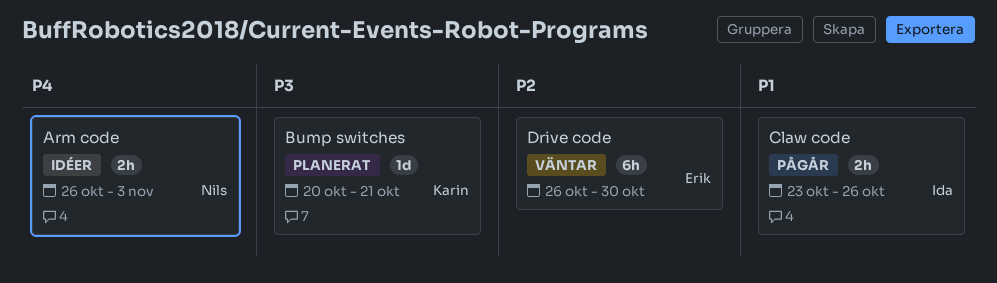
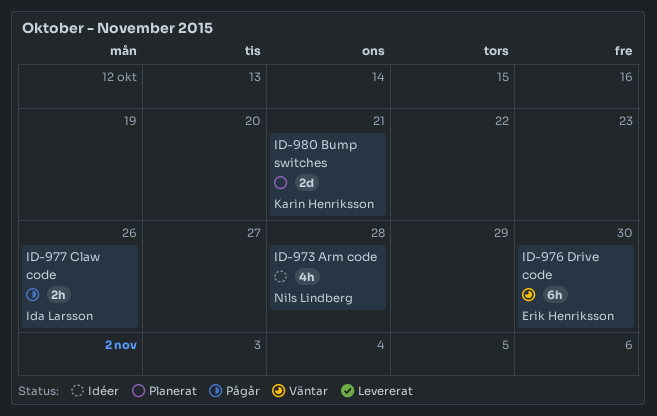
Arm code, estimate: 2h -> 4h
Arm code, due: Nov 3 -> Oct 28
Bump switches, estimate: 1d -> 2d

